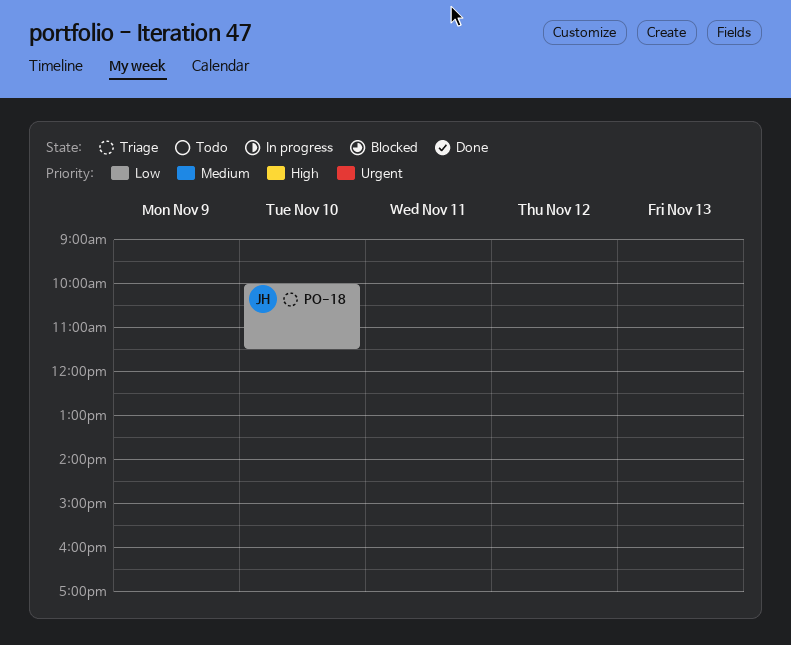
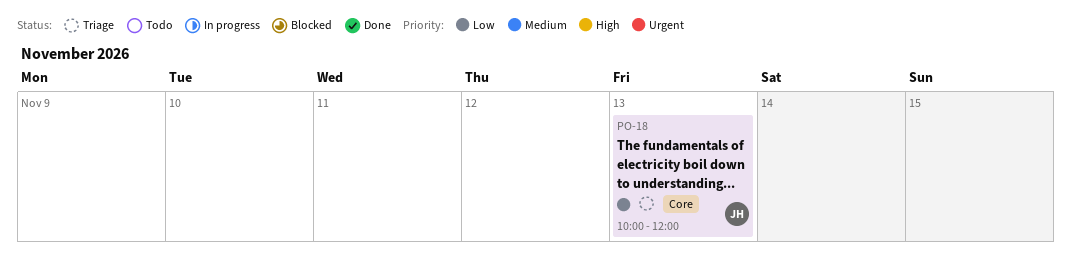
PO-18, day: Nov 10 -> Nov 13
PO-18, ends: 11:30 -> 12:00

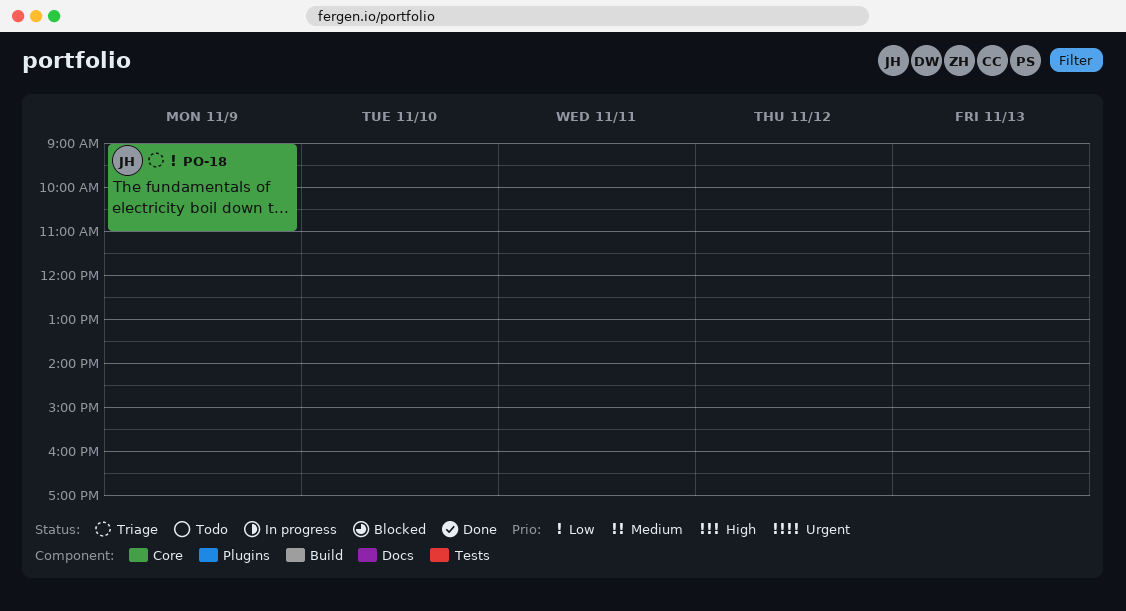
PO-18, day: Nov 13 -> Nov 9
PO-18, begins: 10:00 -> 09:00
PO-18, ends: 12:00 -> 11:00

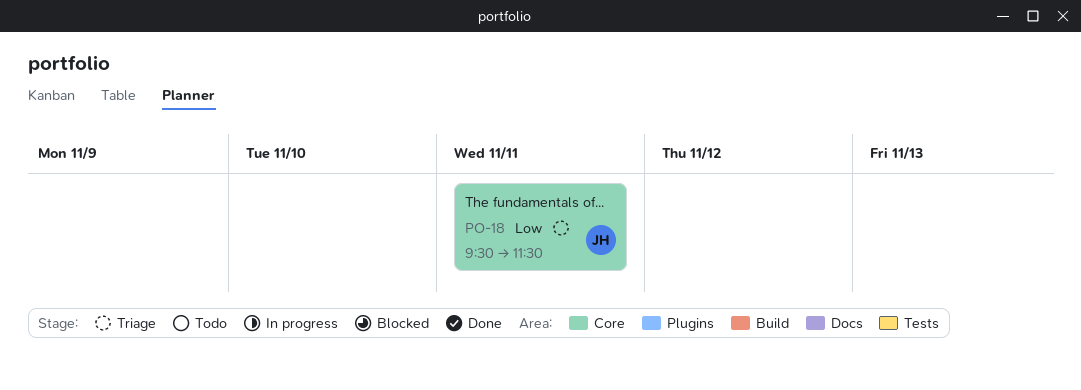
PO-18, day: Nov 9 -> Nov 11
PO-18, begins: 09:00 -> 09:30
PO-18, ends: 11:00 -> 11:30

